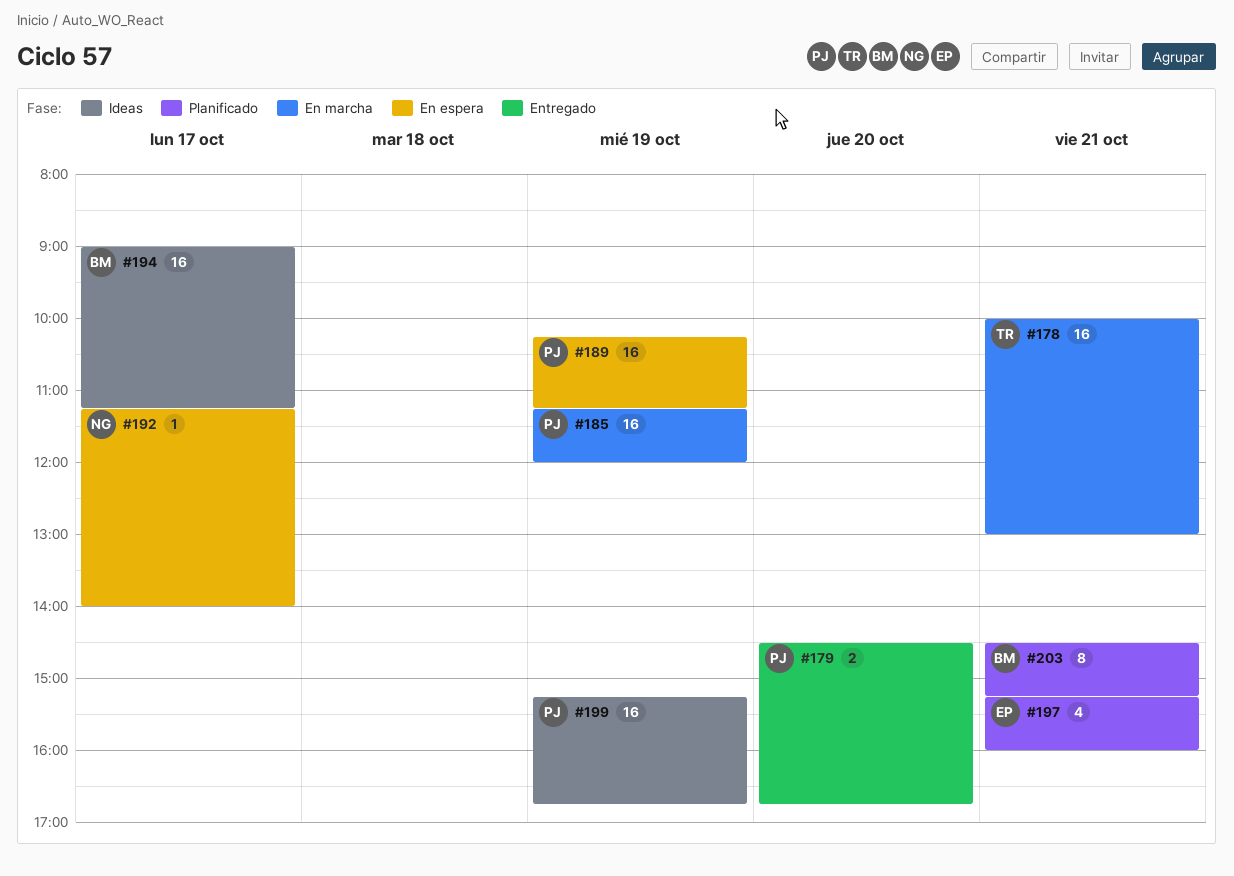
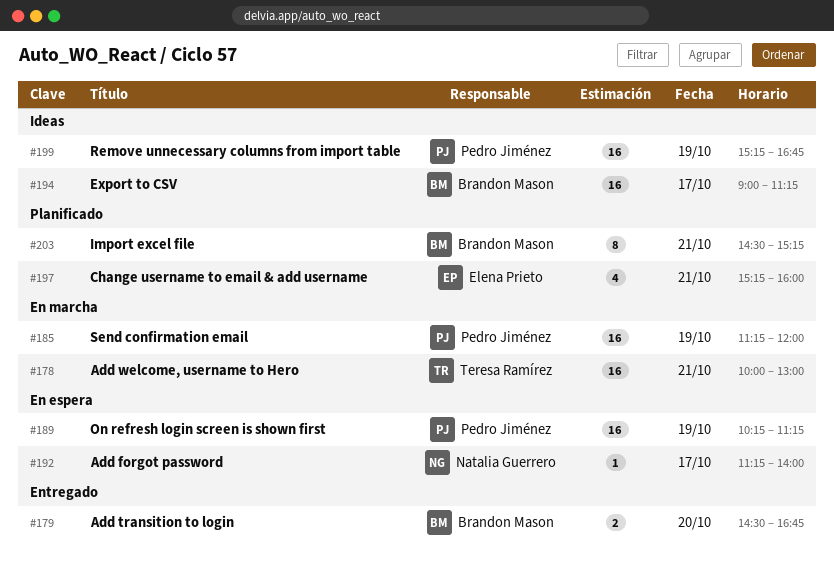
#179, owner: Pedro Jiménez -> Brandon Mason

